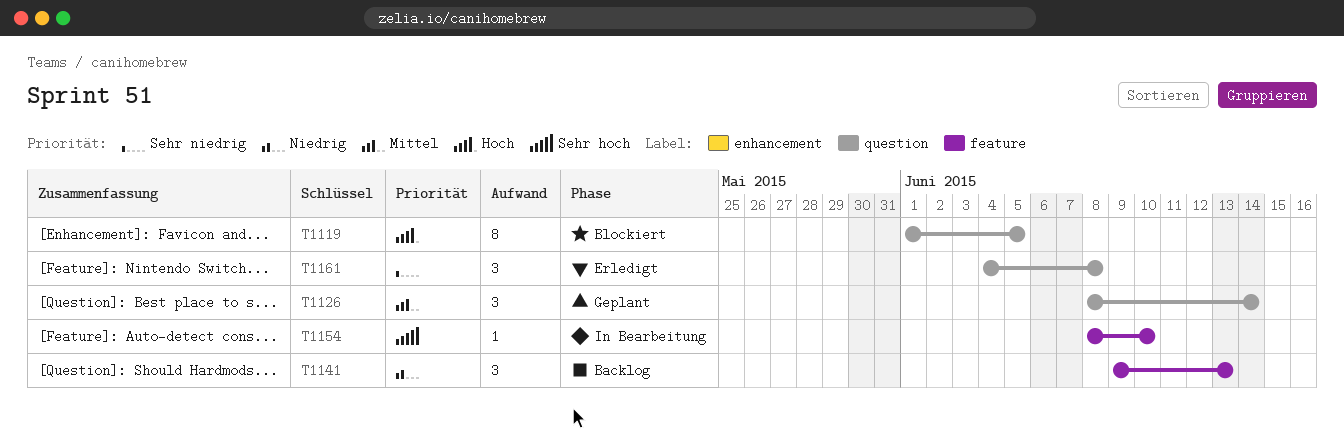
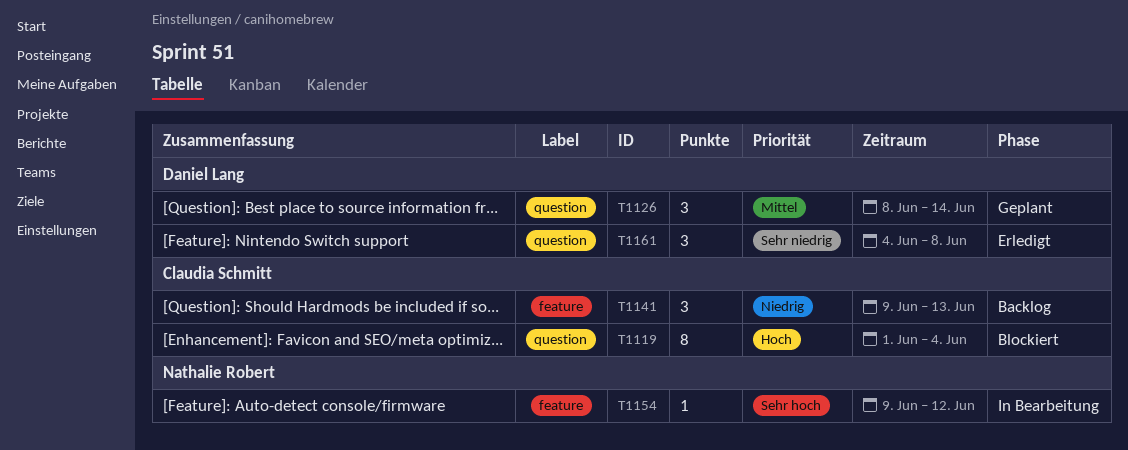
T1119, due: Jun 5 -> Jun 4
T1154, start: Jun 8 -> Jun 9
T1154, due: Jun 10 -> Jun 12

